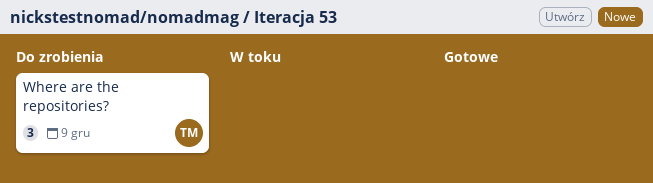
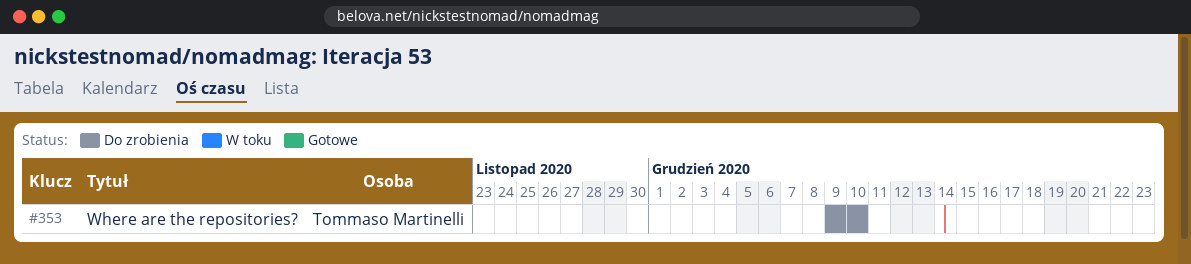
Where are the repositories?, due: Dec 9 -> Dec 10

